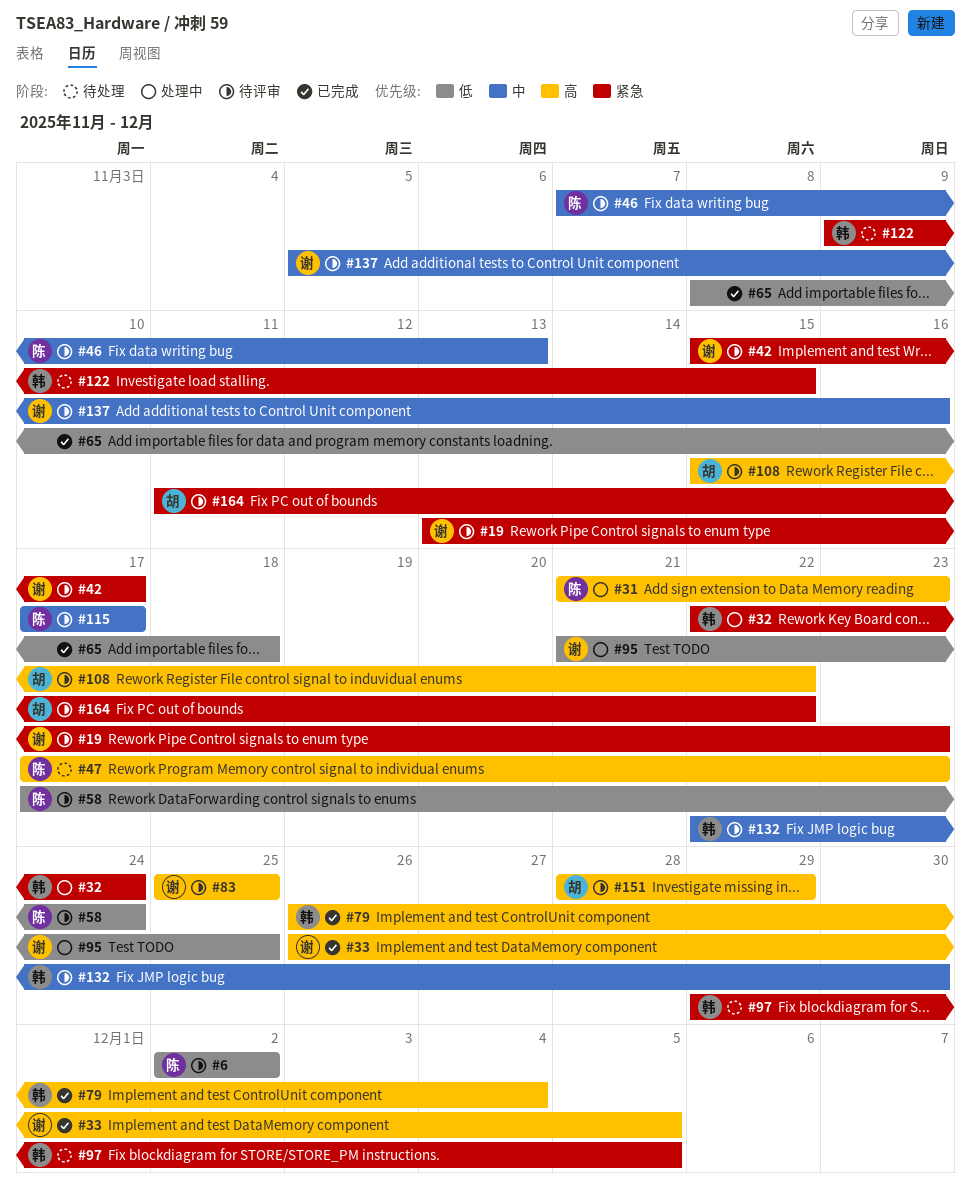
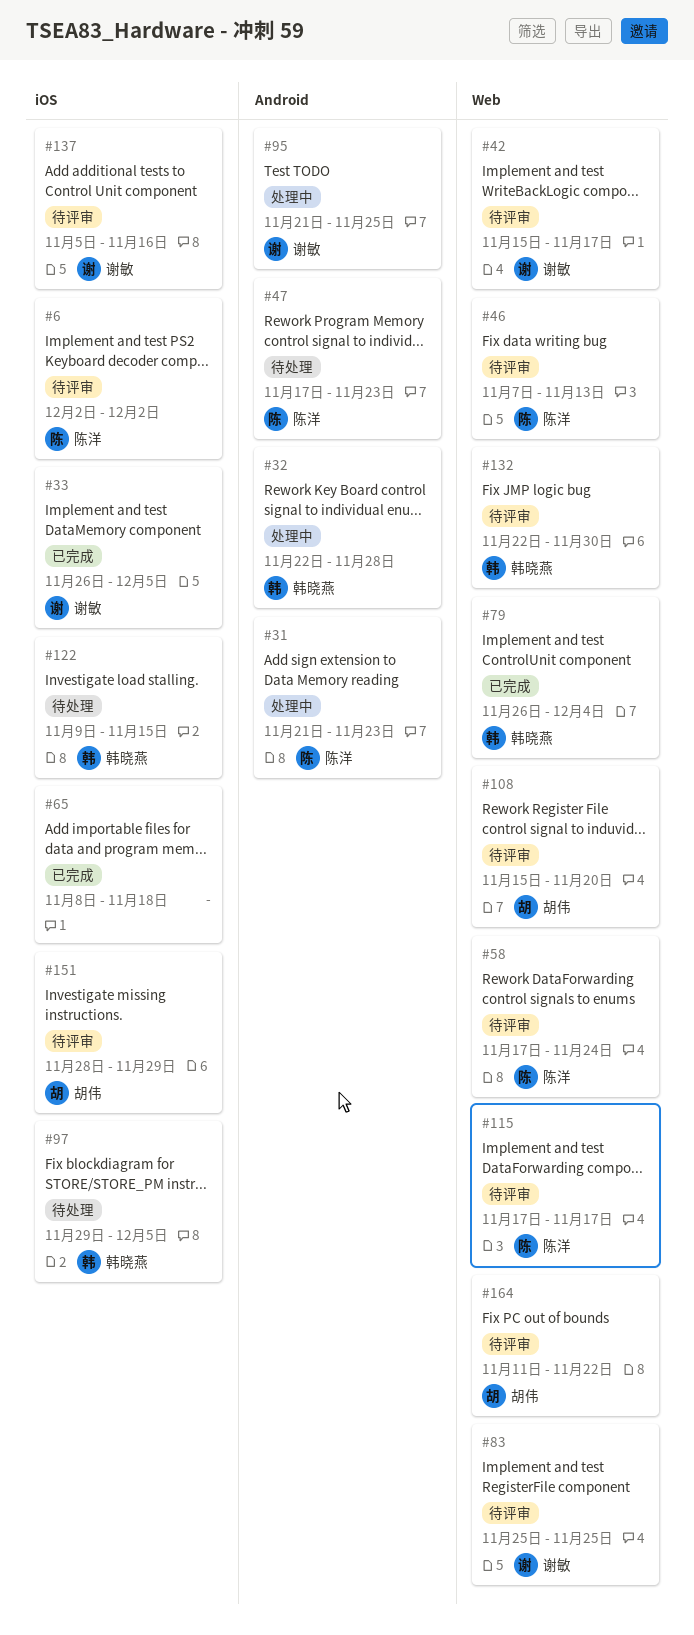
#19: present -> none
#32, due: Nov 24 -> Nov 28
#108, due: Nov 22 -> Nov 20

